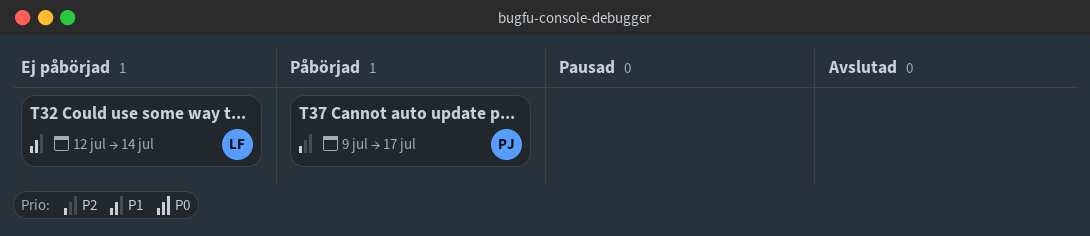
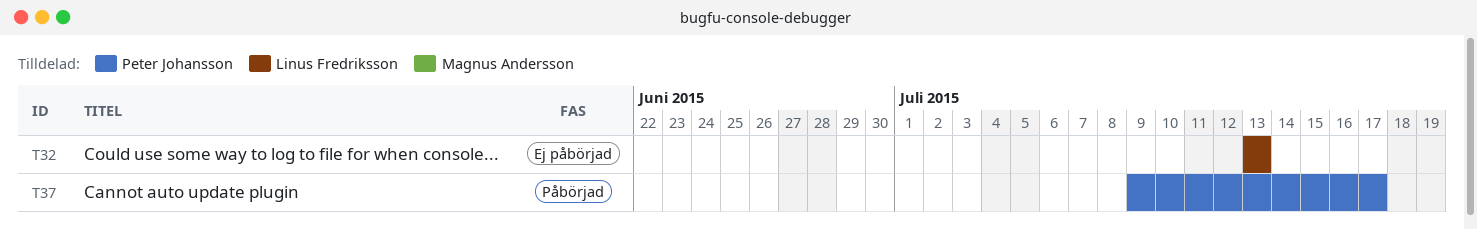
T32, start: Jul 12 -> Jul 13
T32, due: Jul 14 -> Jul 13

